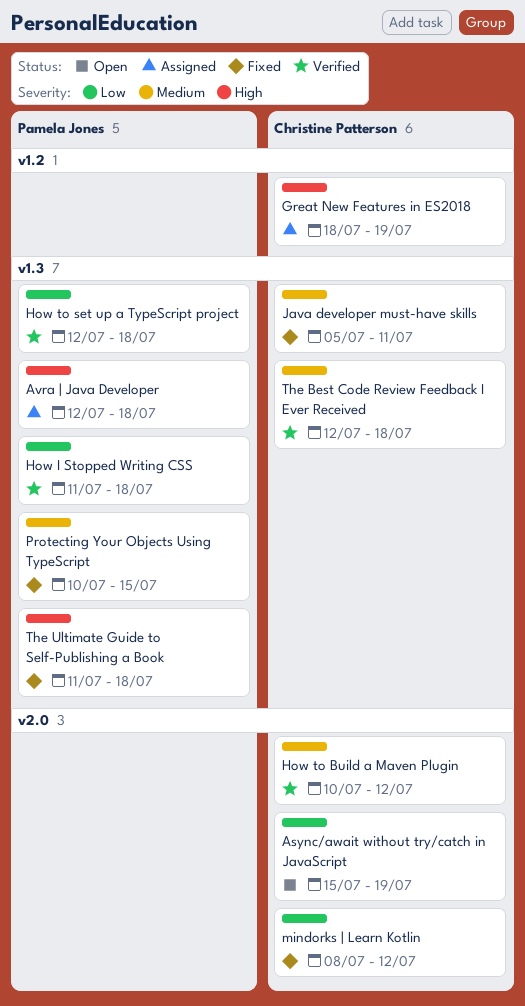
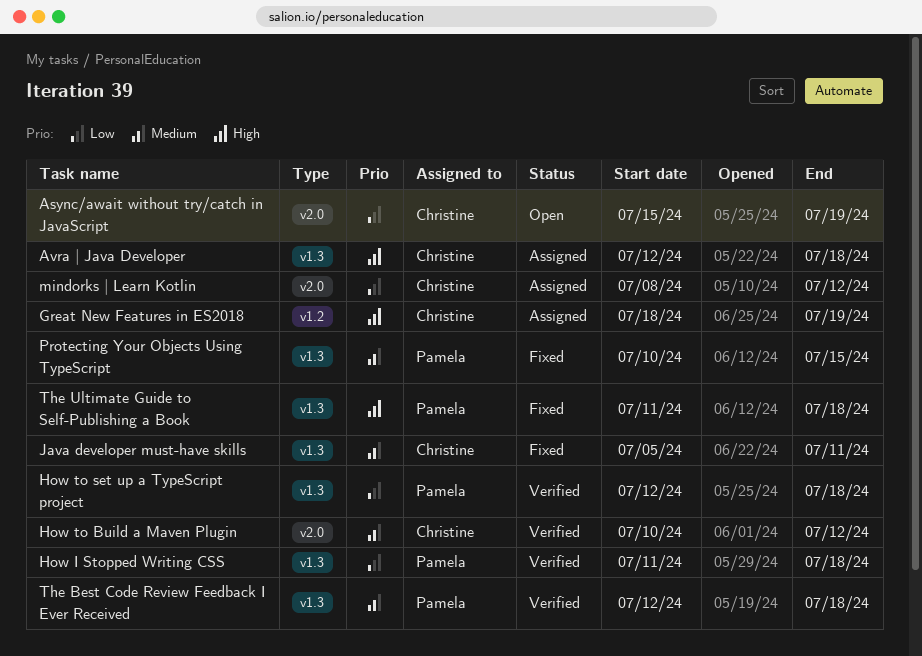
Avra | Java Developer, owner: Pamela Jones -> Christine Patterson
mindorks | Learn Kotlin, status: Fixed -> Assigned
The Best Code Review Feedback I Ever Received, owner: Christine Patterson -> Pamela Jones

